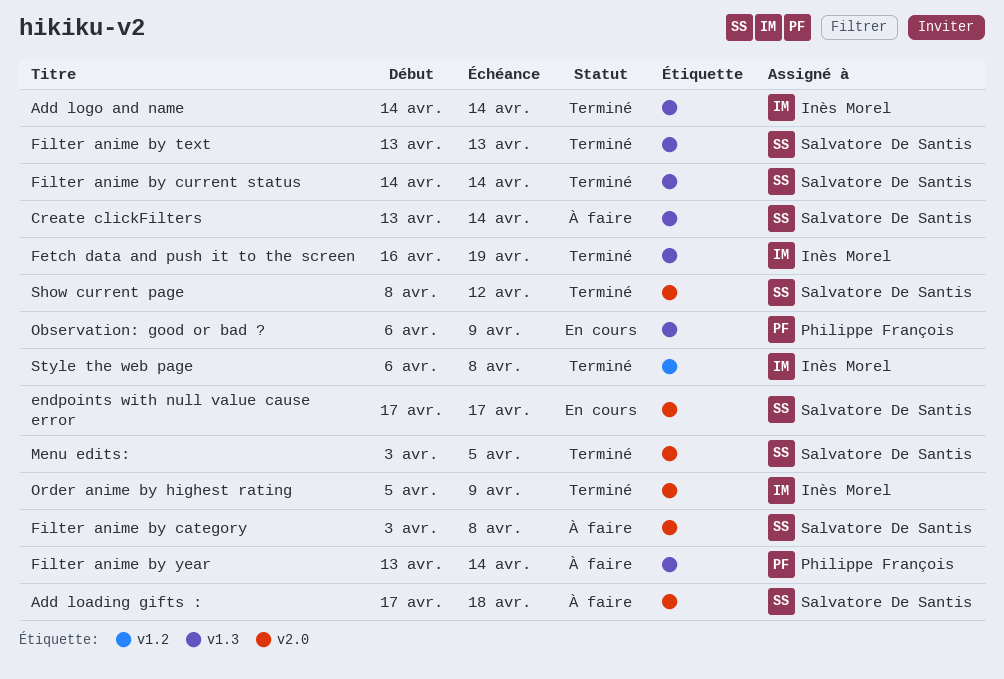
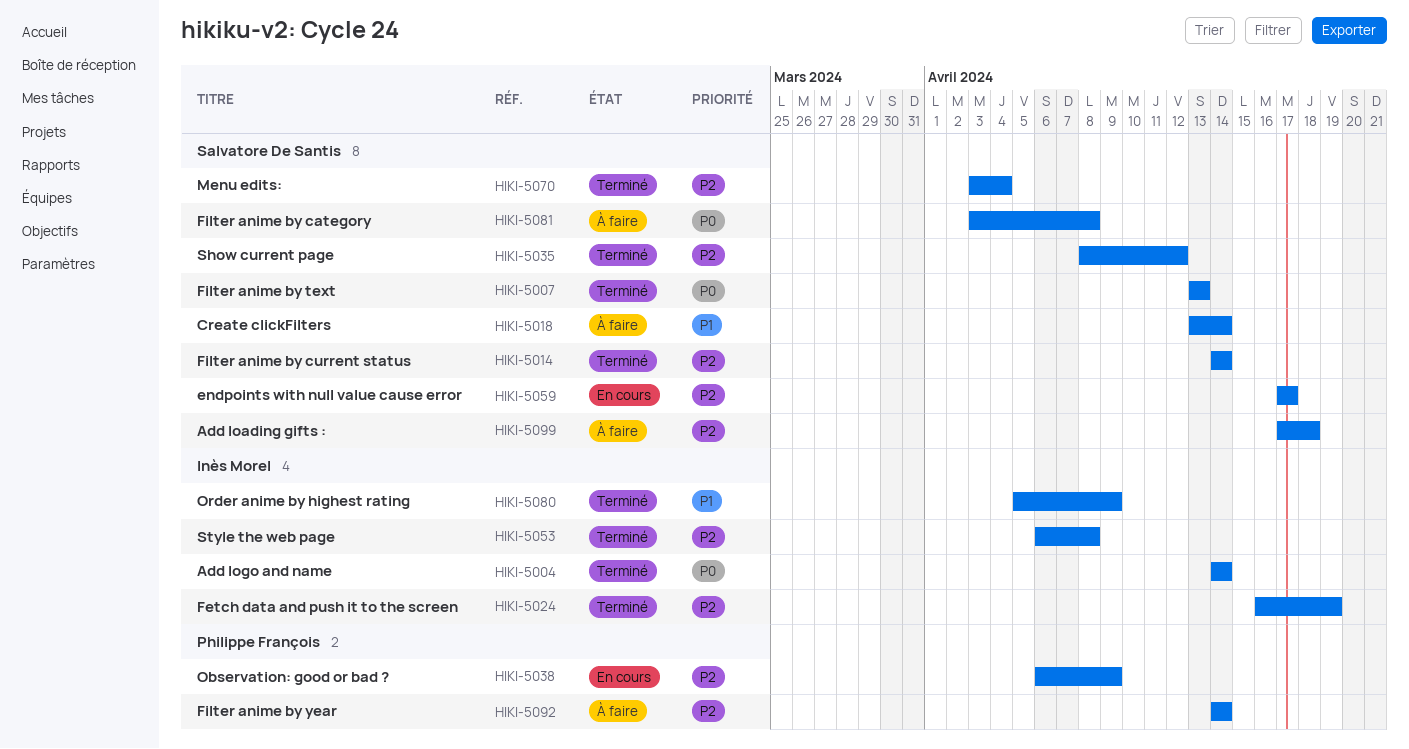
Filter anime by year, start: Apr 13 -> Apr 14
Menu edits:, due: Apr 5 -> Apr 4

